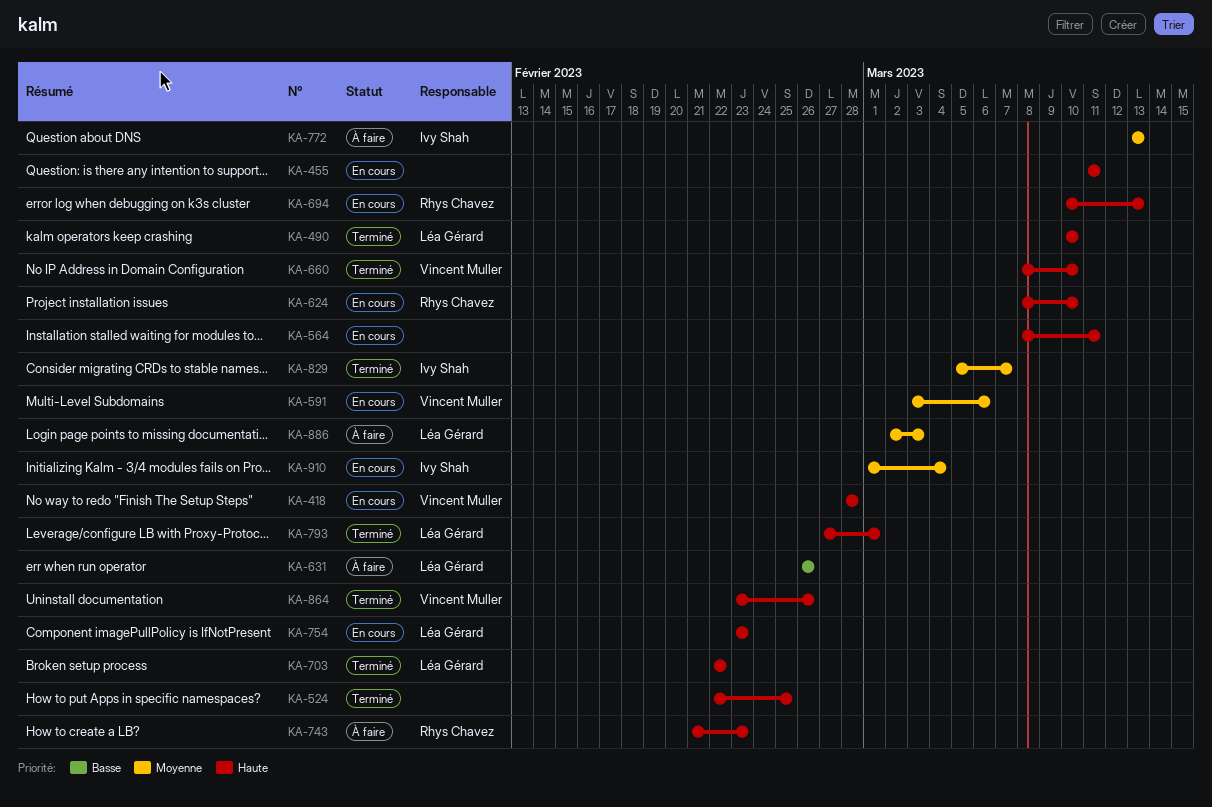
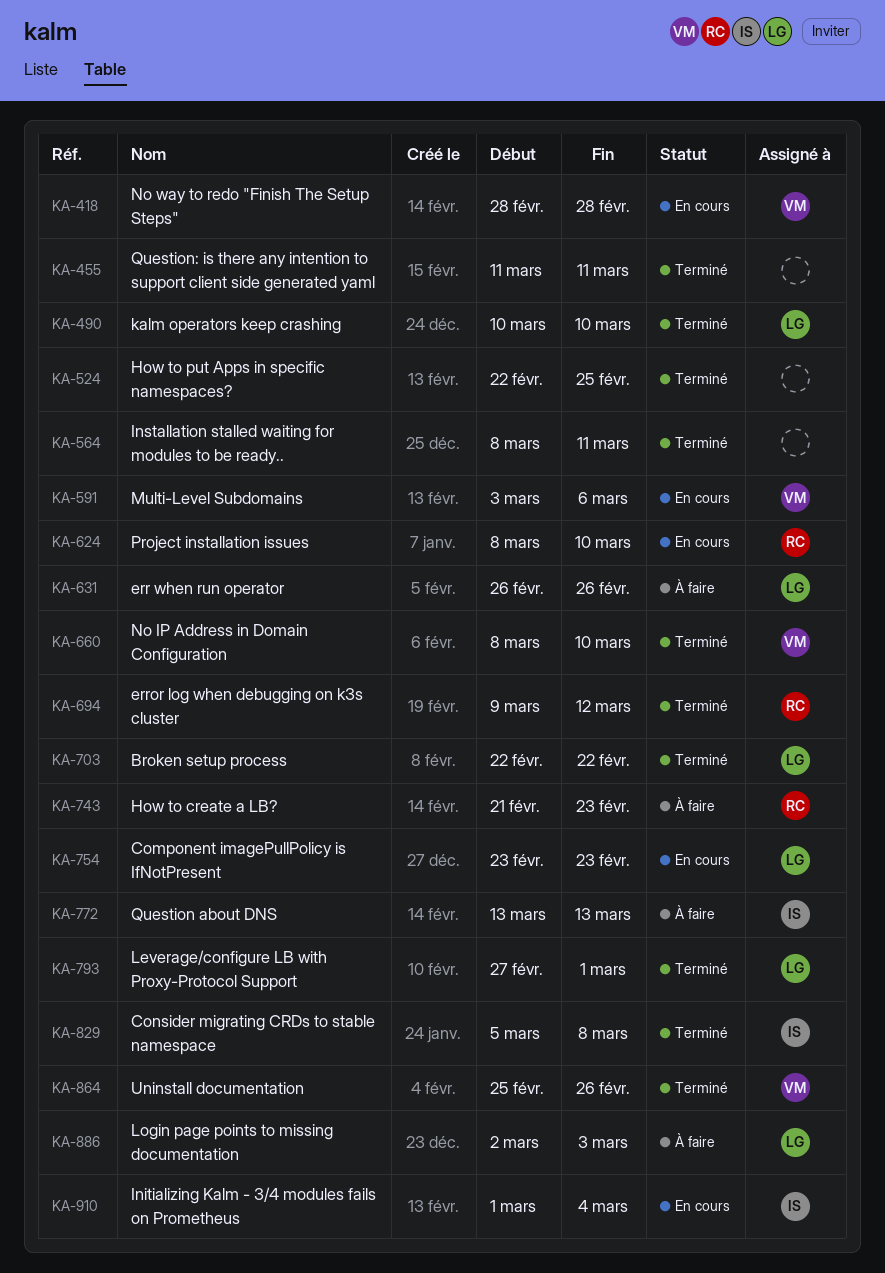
KA-455, status: En cours -> Terminé
KA-564, status: En cours -> Terminé
KA-694, status: En cours -> Terminé
KA-694, start: Mar 10 -> Mar 9
KA-694, due: Mar 13 -> Mar 12
KA-829, due: Mar 7 -> Mar 8
KA-864, start: Feb 23 -> Feb 25

